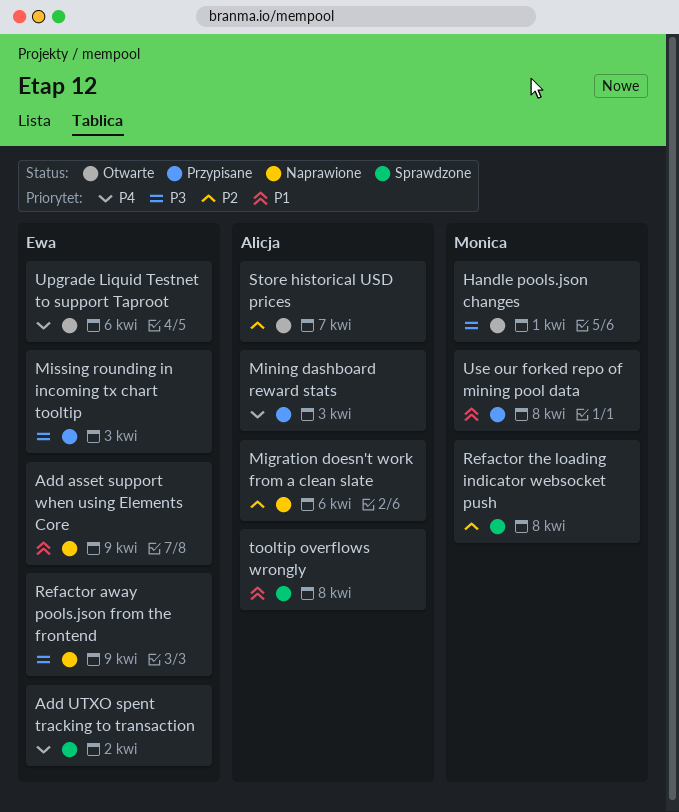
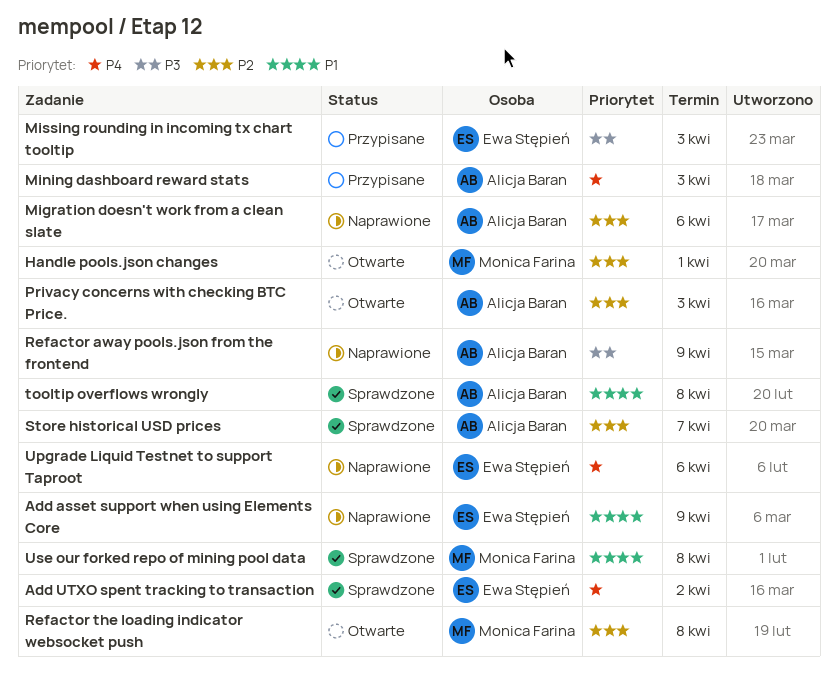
Handle pools.json changes, priority: P3 -> P2
Privacy concerns with checking BTC Price.: none -> present
Refactor away pools.json from the frontend, owner: Ewa Stępień -> Alicja Baran
Refactor the loading indicator websocket push, status: Sprawdzone -> Otwarte
Store historical USD prices, status: Otwarte -> Sprawdzone
Upgrade Liquid Testnet to support Taproot, status: Otwarte -> Naprawione
Use our forked repo of mining pool data, status: Przypisane -> Sprawdzone

